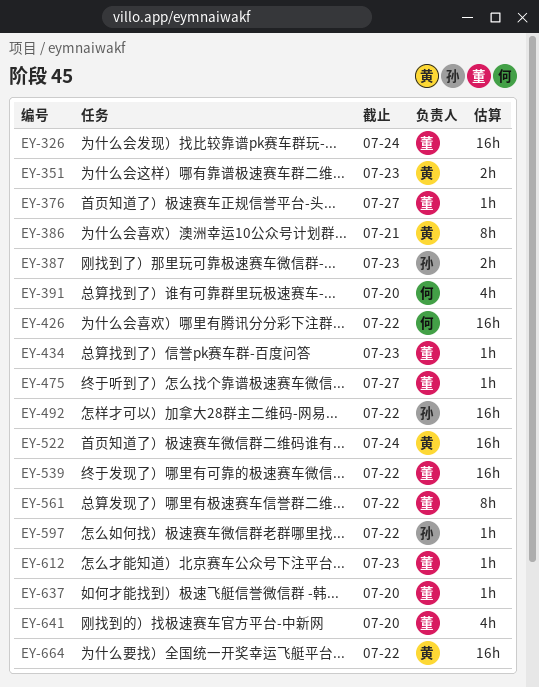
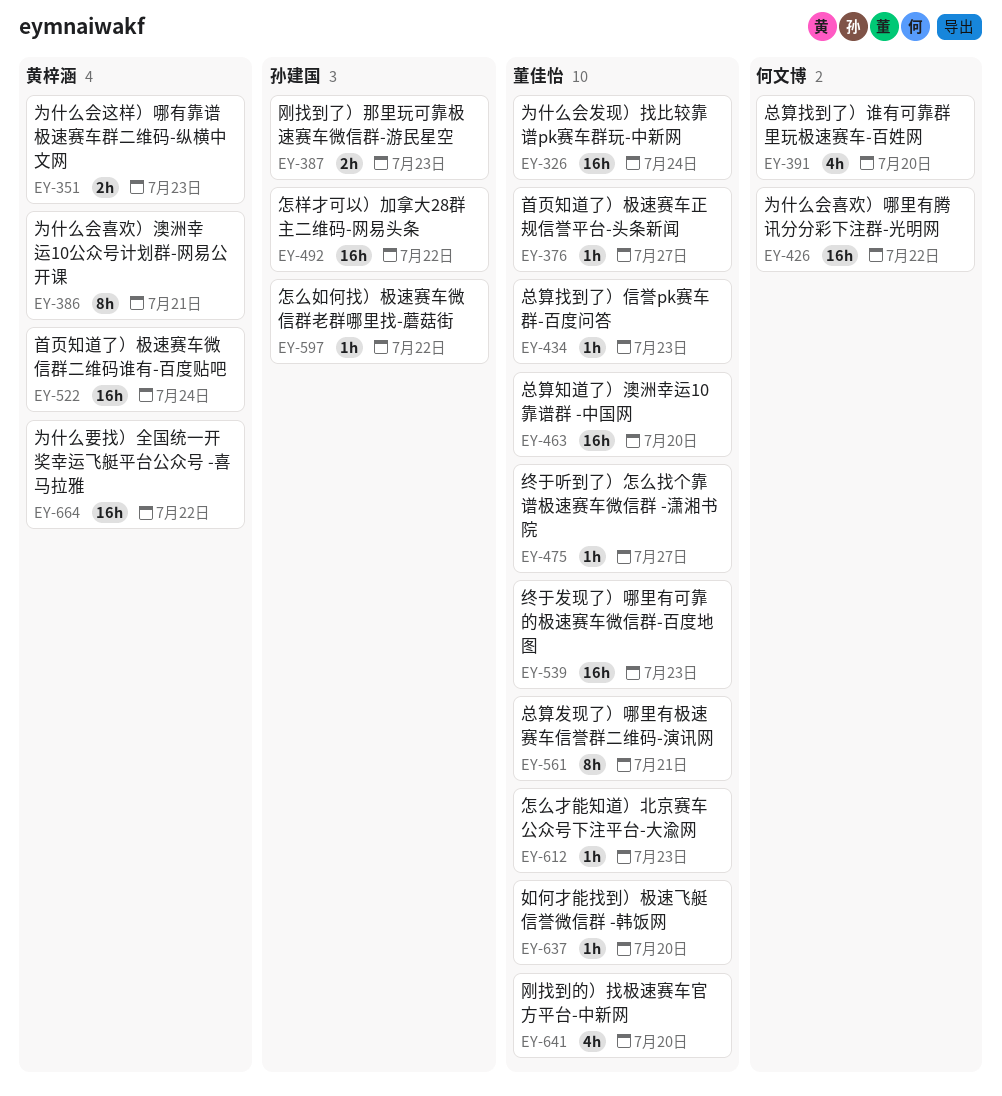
EY-463: none -> present
EY-539, due: Jul 22 -> Jul 23
EY-561, due: Jul 22 -> Jul 21

